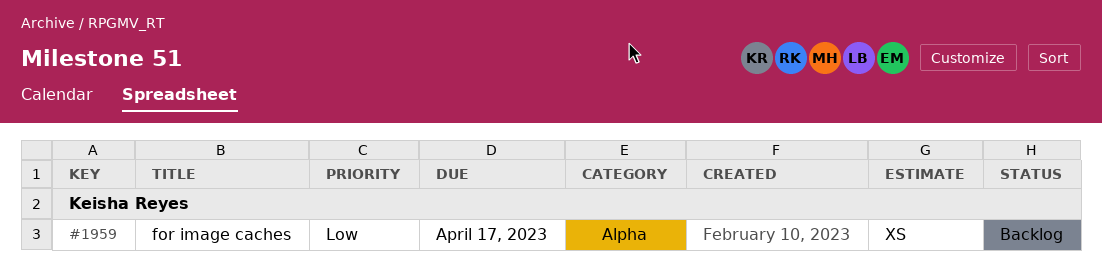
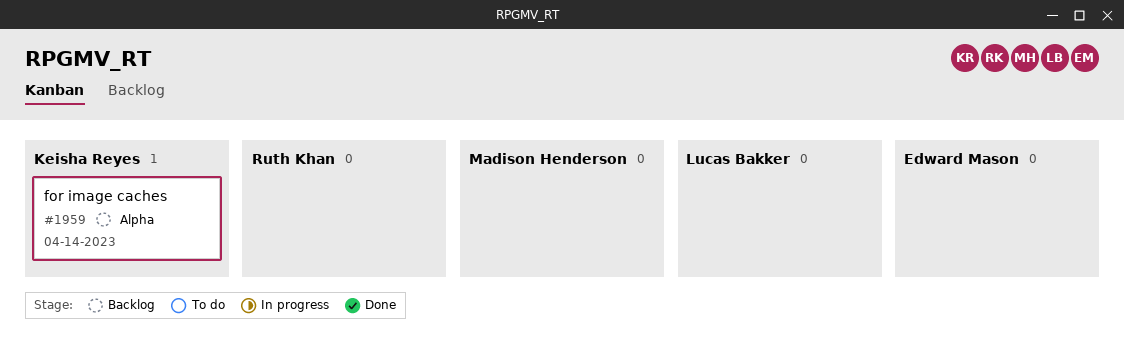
#1959, due: Apr 17 -> Apr 14

